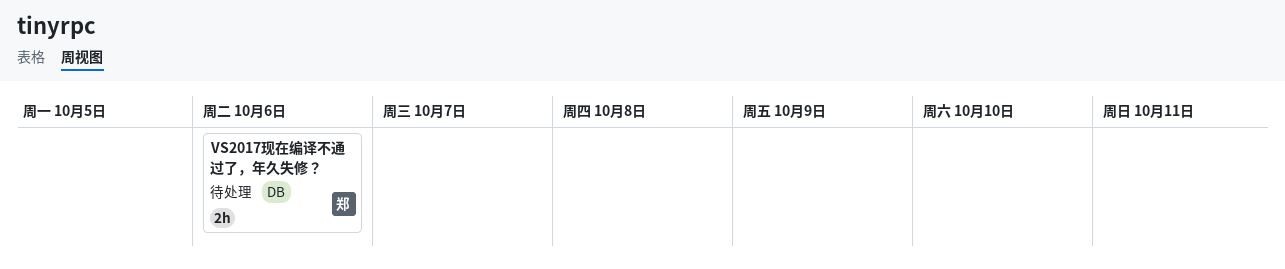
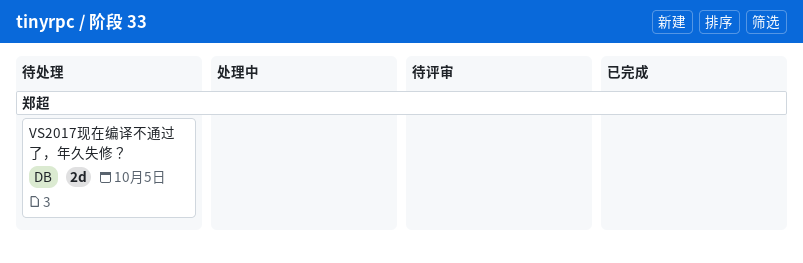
VS2017现在编译不通过了，年久失修？, estimate: 2h -> 2d
VS2017现在编译不通过了，年久失修？, due: Oct 6 -> Oct 5

